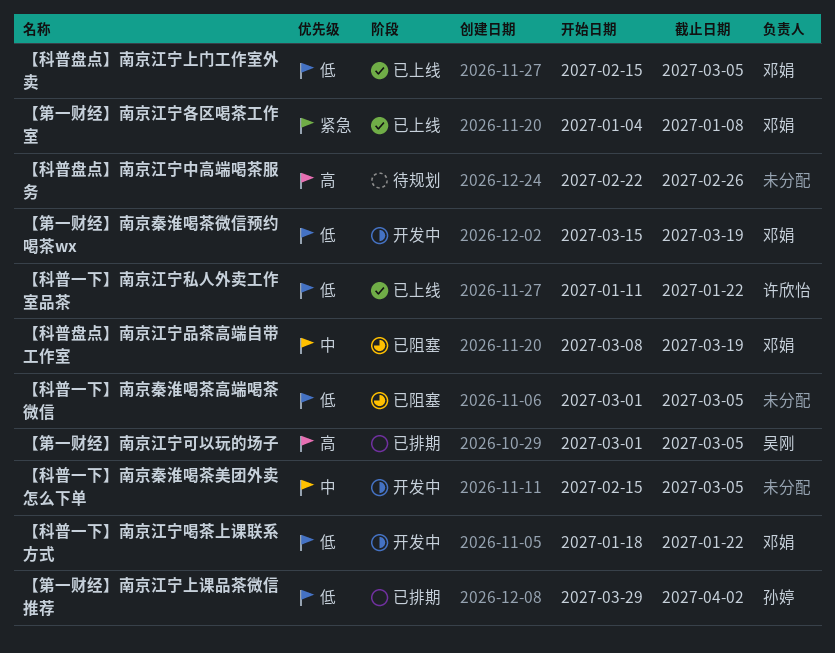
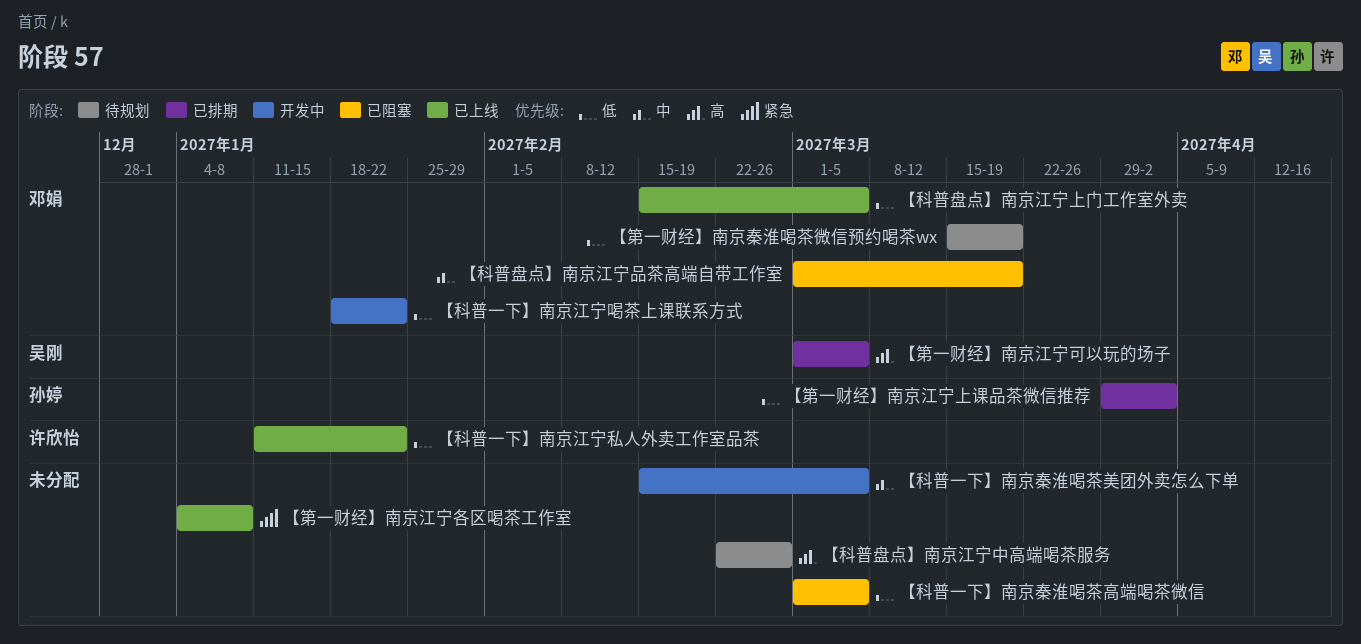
【科普盘点】南京江宁品茶高端自带工作室, start: Mar 8 -> Mar 1
【第一财经】南京江宁各区喝茶工作室, owner: 邓娟 -> none
【第一财经】南京秦淮喝茶微信预约喝茶wx, status: 开发中 -> 待规划

